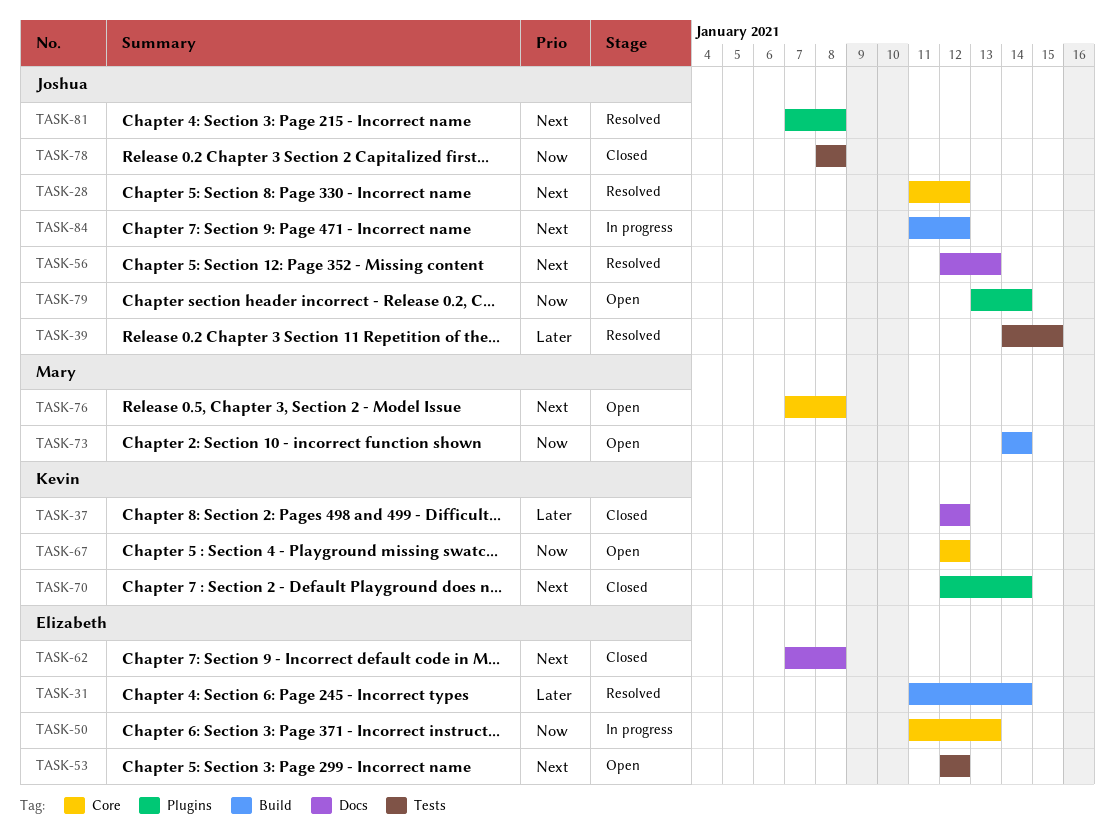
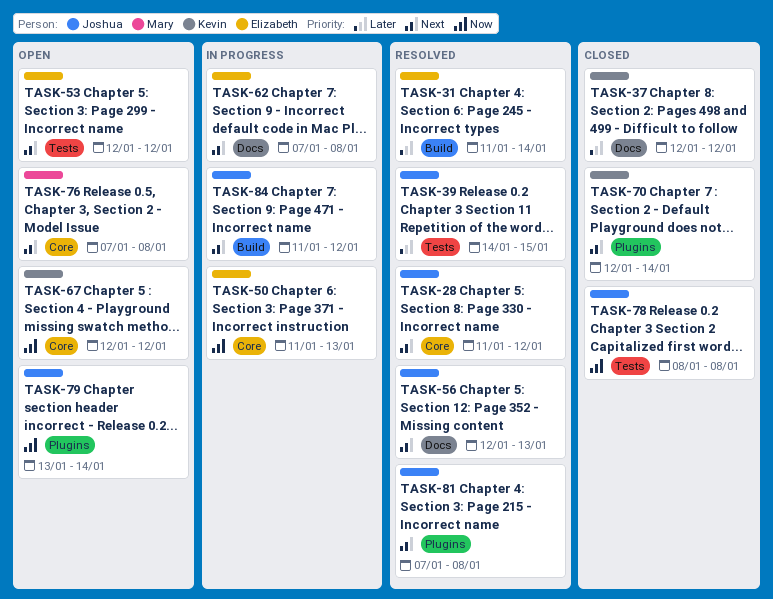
TASK-62, status: Closed -> In progress
TASK-73: present -> none

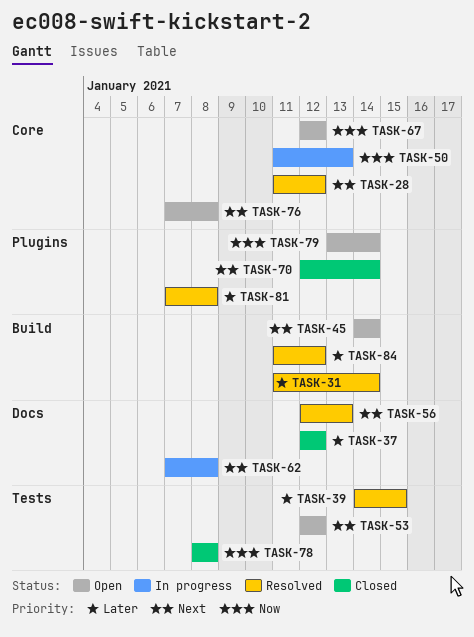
TASK-45: none -> present
TASK-81, priority: Next -> Later
TASK-84, status: In progress -> Resolved
TASK-84, priority: Next -> Later

